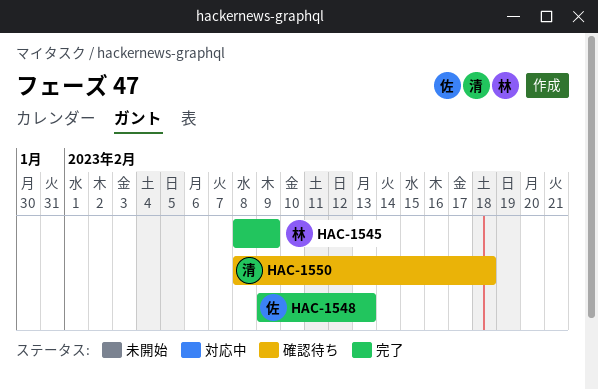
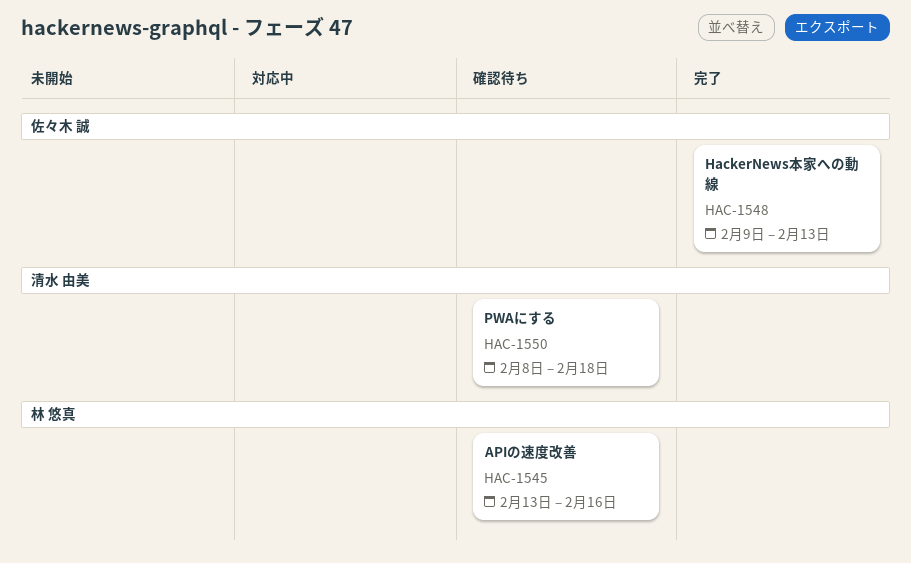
HAC-1545, status: 完了 -> 確認待ち
HAC-1545, start: Feb 8 -> Feb 13
HAC-1545, due: Feb 9 -> Feb 16

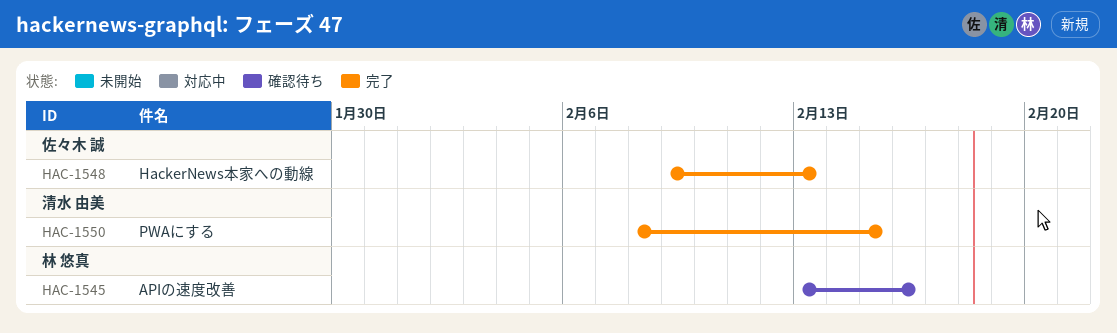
HAC-1550, status: 確認待ち -> 完了
HAC-1550, due: Feb 18 -> Feb 15

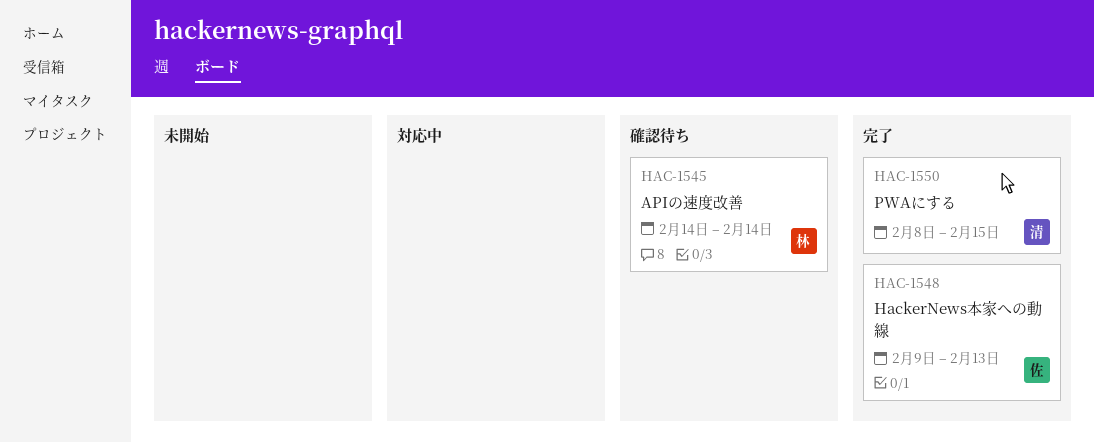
HAC-1545, start: Feb 13 -> Feb 14
HAC-1545, due: Feb 16 -> Feb 14

